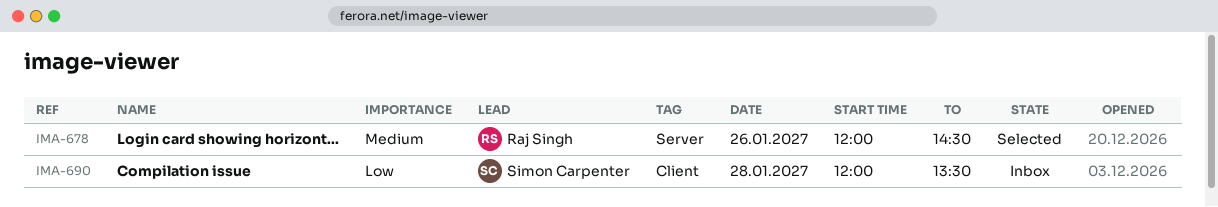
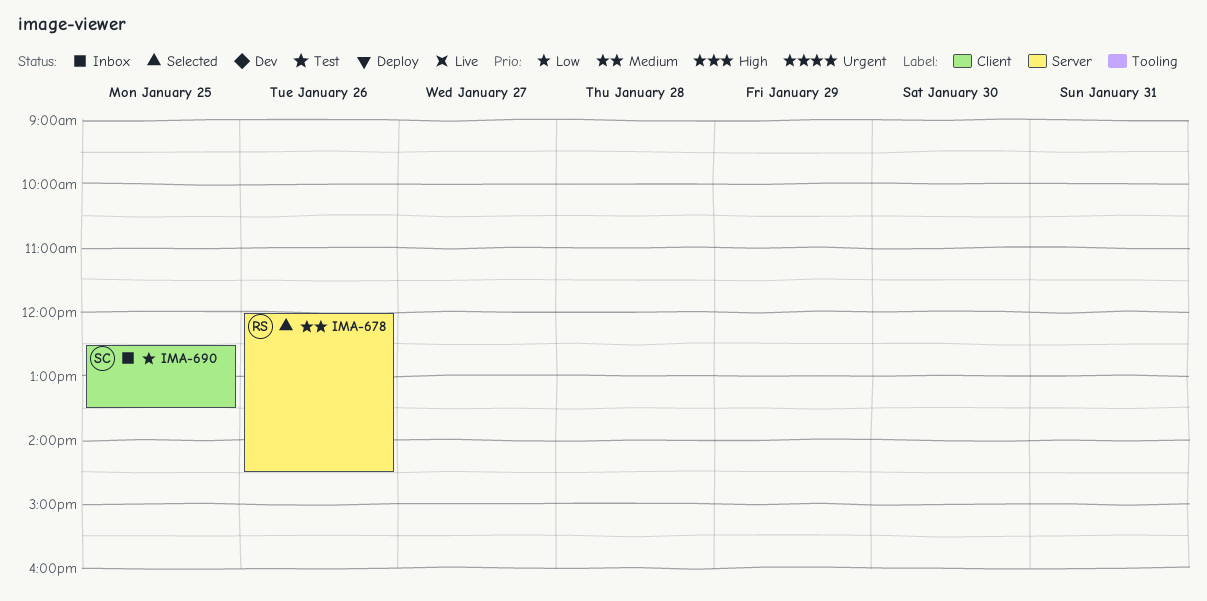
IMA-690, day: Jan 28 -> Jan 25
IMA-690, begins: 12:00 -> 12:30

